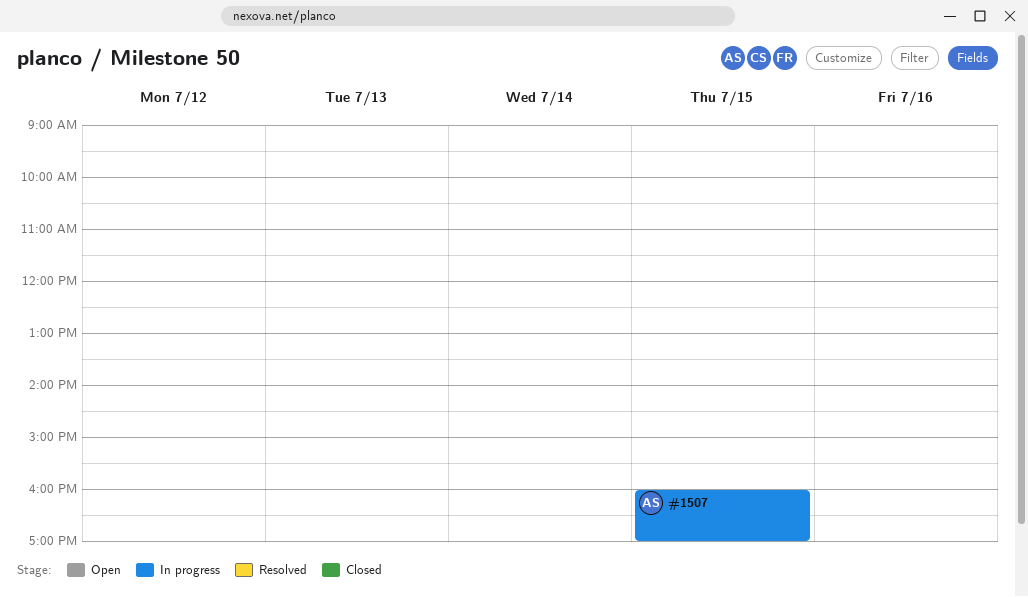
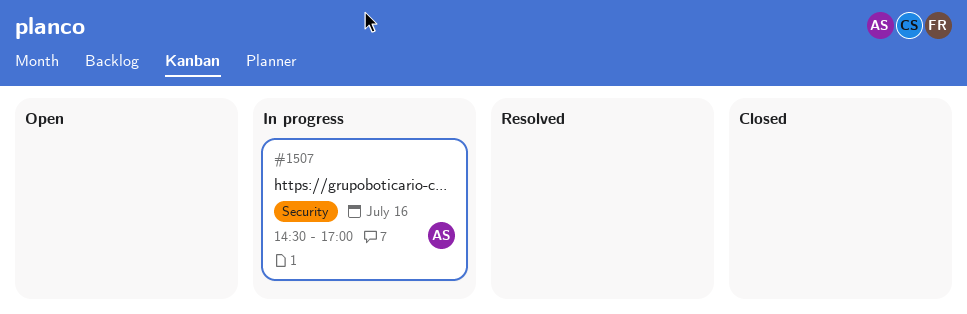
#1507, day: Jul 15 -> Jul 16
#1507, begins: 16:00 -> 14:30

